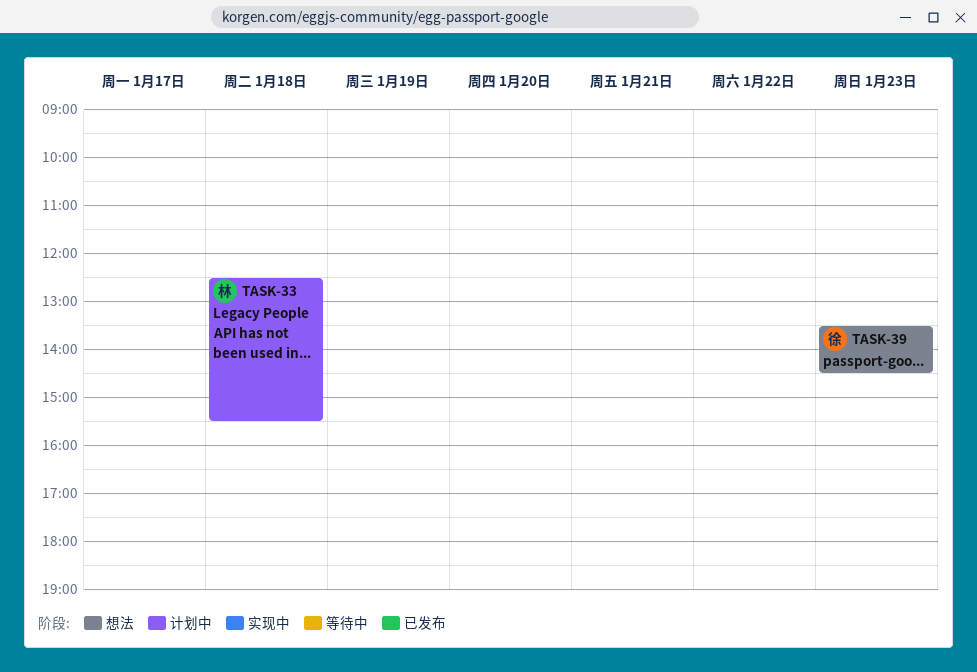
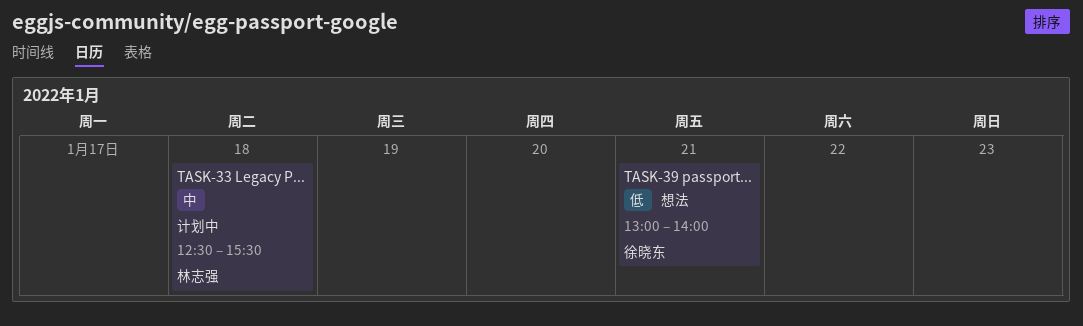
TASK-39, day: Jan 23 -> Jan 21
TASK-39, begins: 13:30 -> 13:00
TASK-39, ends: 14:30 -> 14:00

